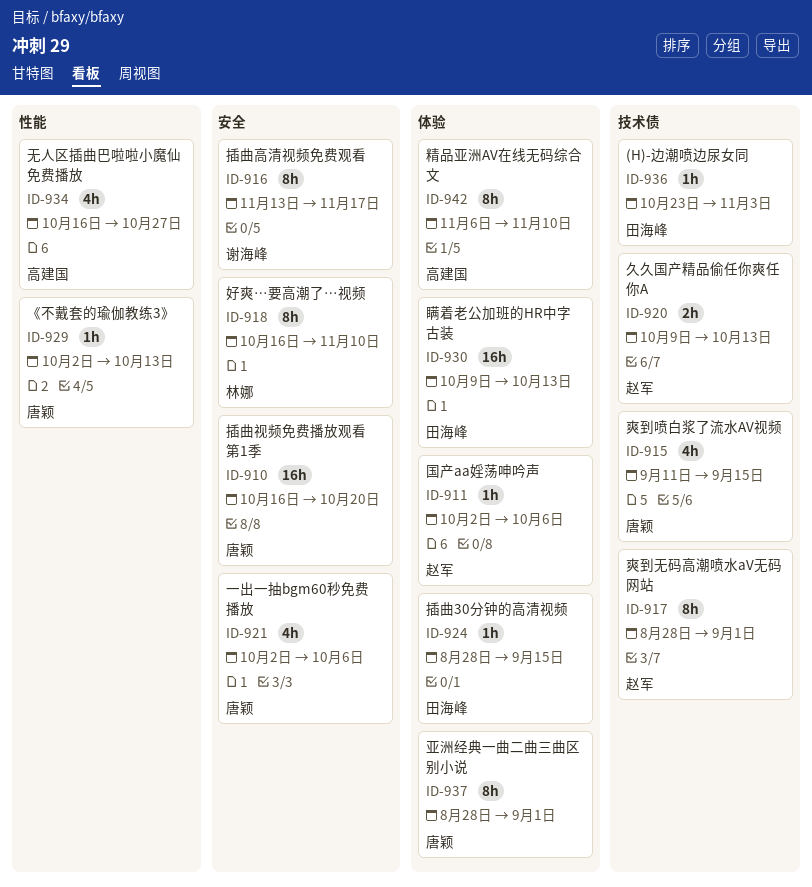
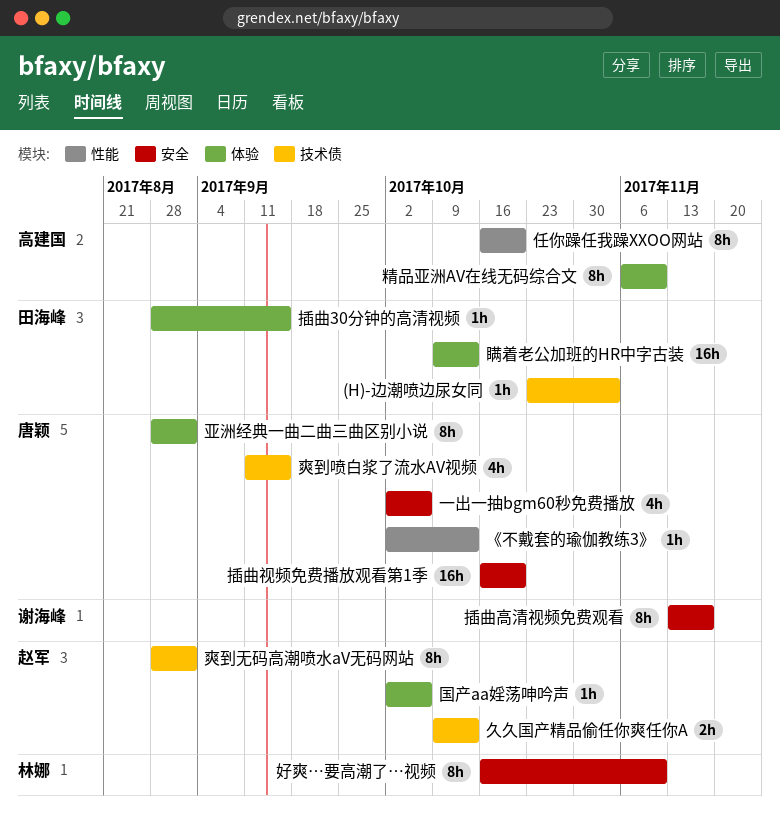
任你躁任我躁XXOO网站: none -> present
无人区插曲巴啦啦小魔仙免费播放: present -> none

